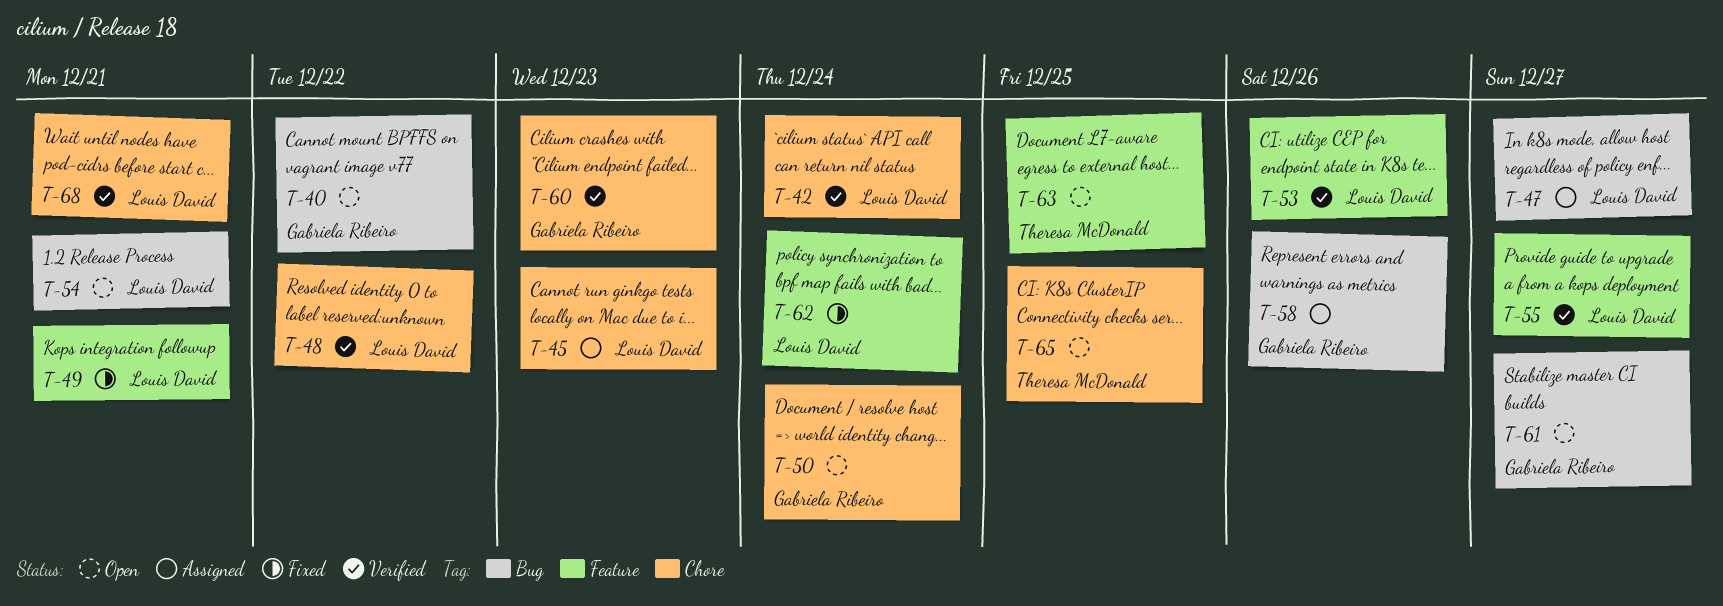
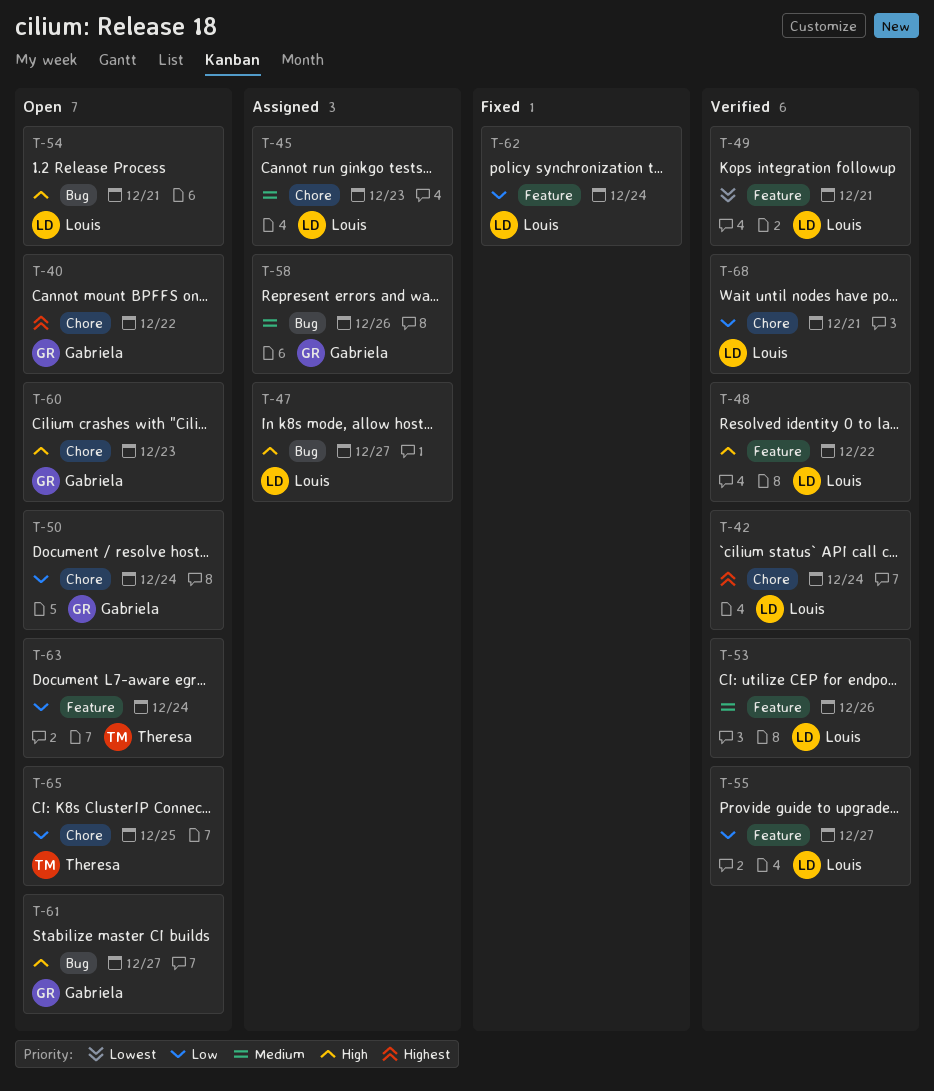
T-40, label: Bug -> Chore
T-48, label: Chore -> Feature
T-49, status: Fixed -> Verified
T-60, status: Verified -> Open
T-63, due: Dec 25 -> Dec 24

